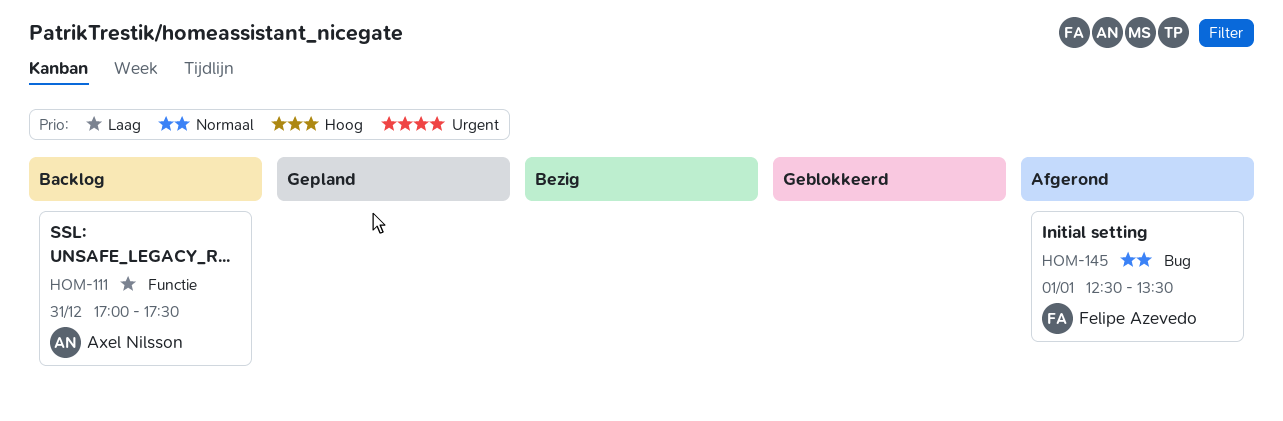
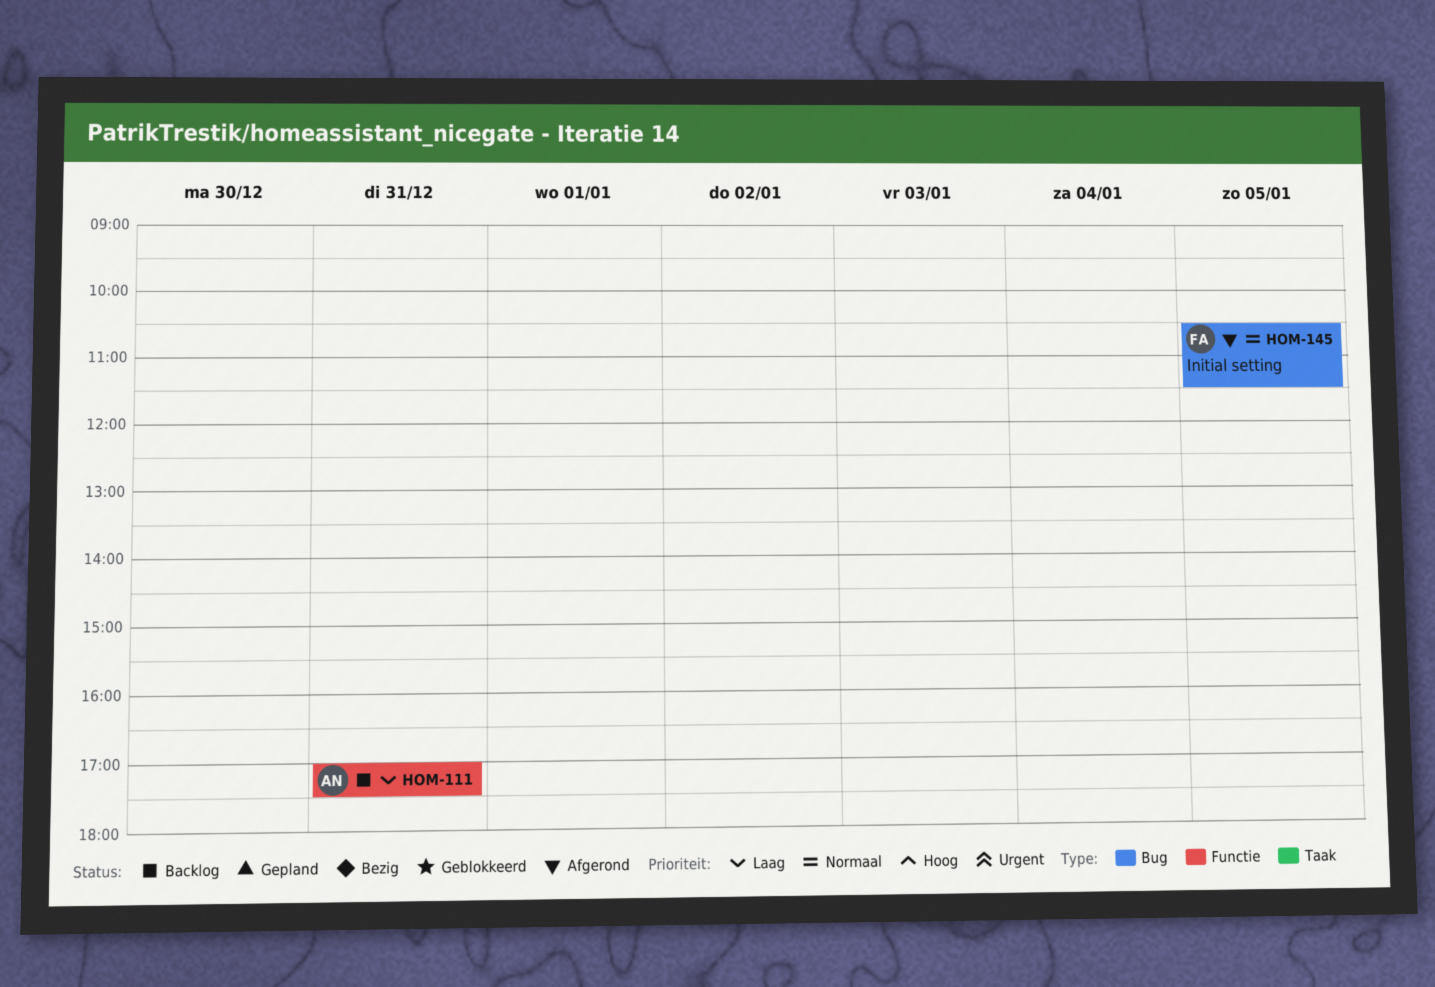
HOM-145, day: Jan 1 -> Jan 5
HOM-145, begins: 12:30 -> 10:30
HOM-145, ends: 13:30 -> 11:30

